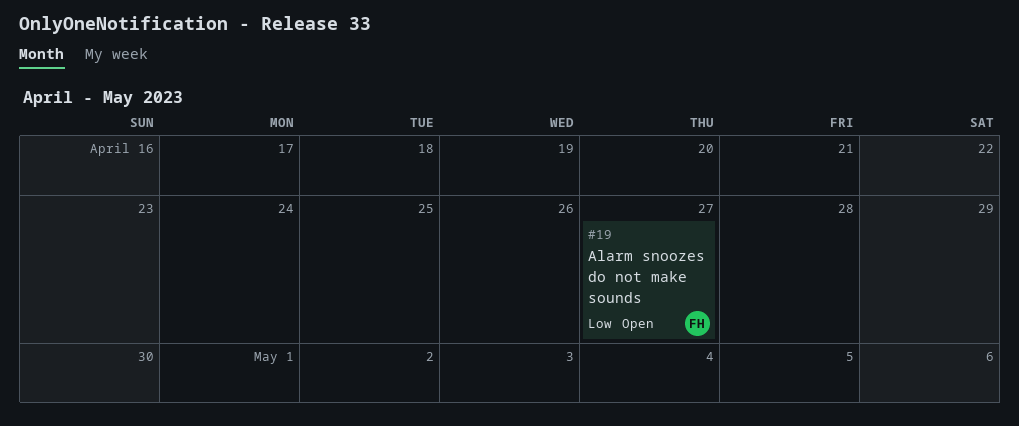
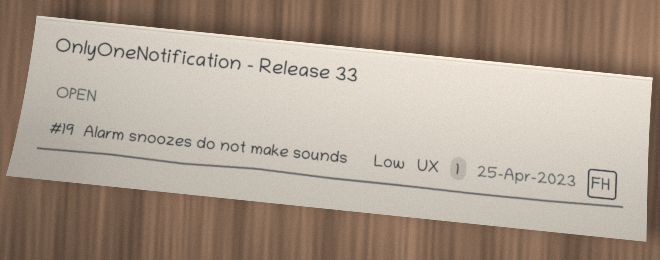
#19, due: Apr 27 -> Apr 25

